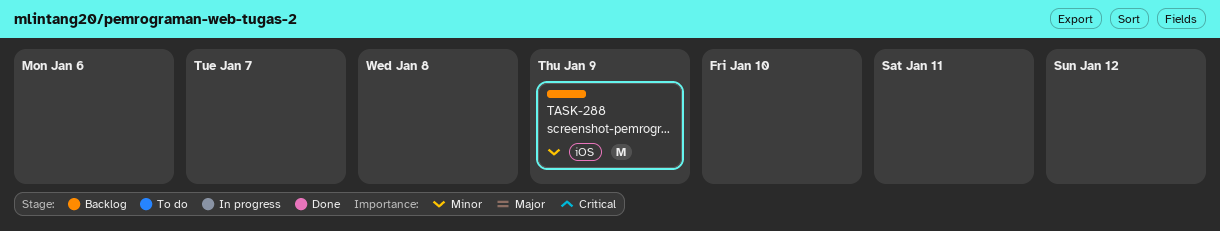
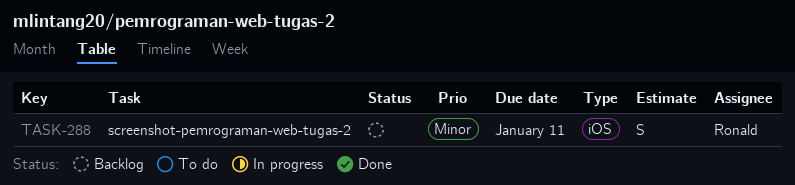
TASK-288, estimate: M -> S
TASK-288, due: Jan 9 -> Jan 11

